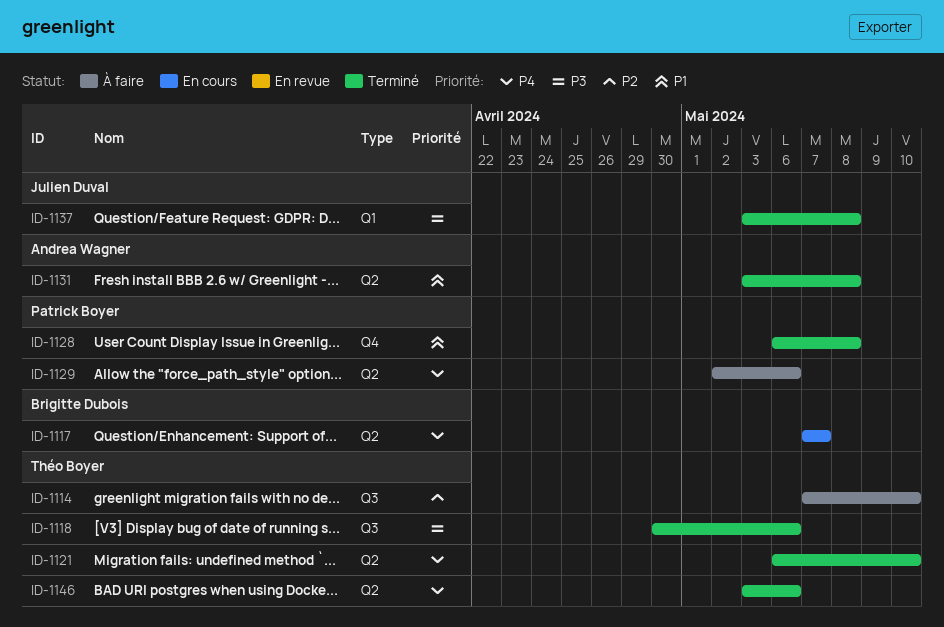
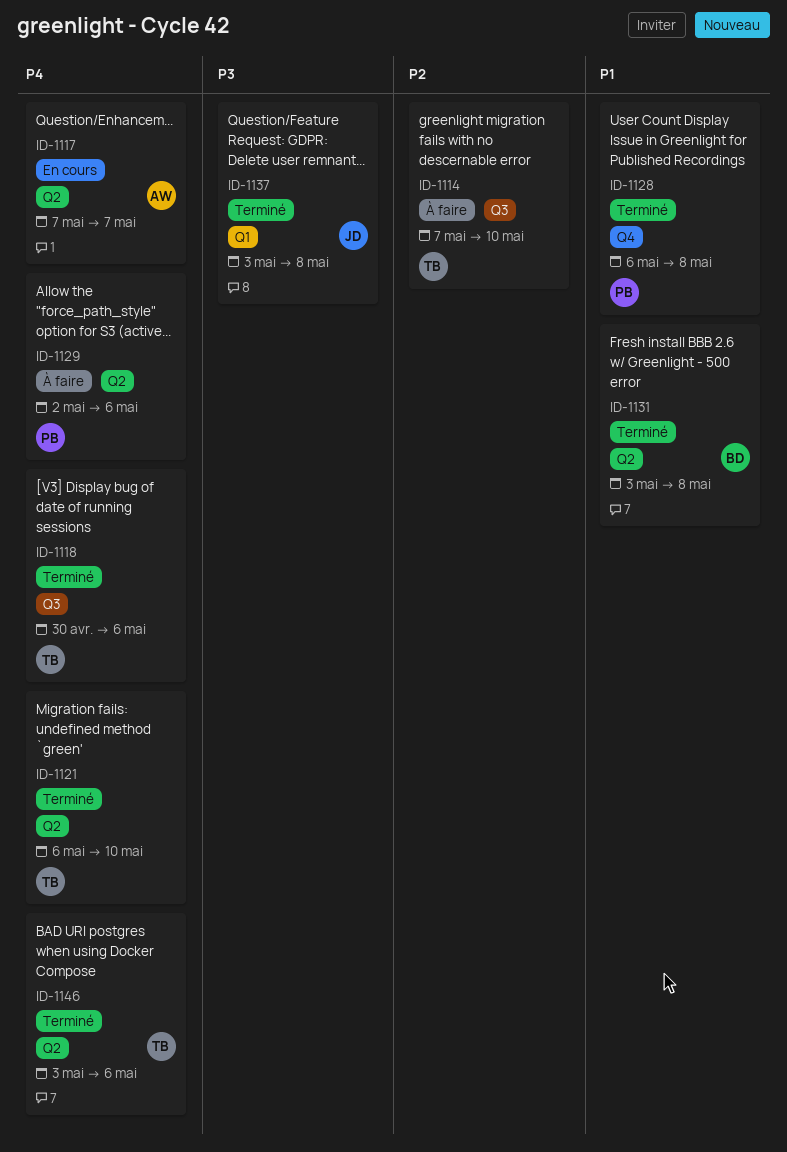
ID-1117, owner: Brigitte Dubois -> Andrea Wagner
ID-1118, priority: P3 -> P4
ID-1131, owner: Andrea Wagner -> Brigitte Dubois

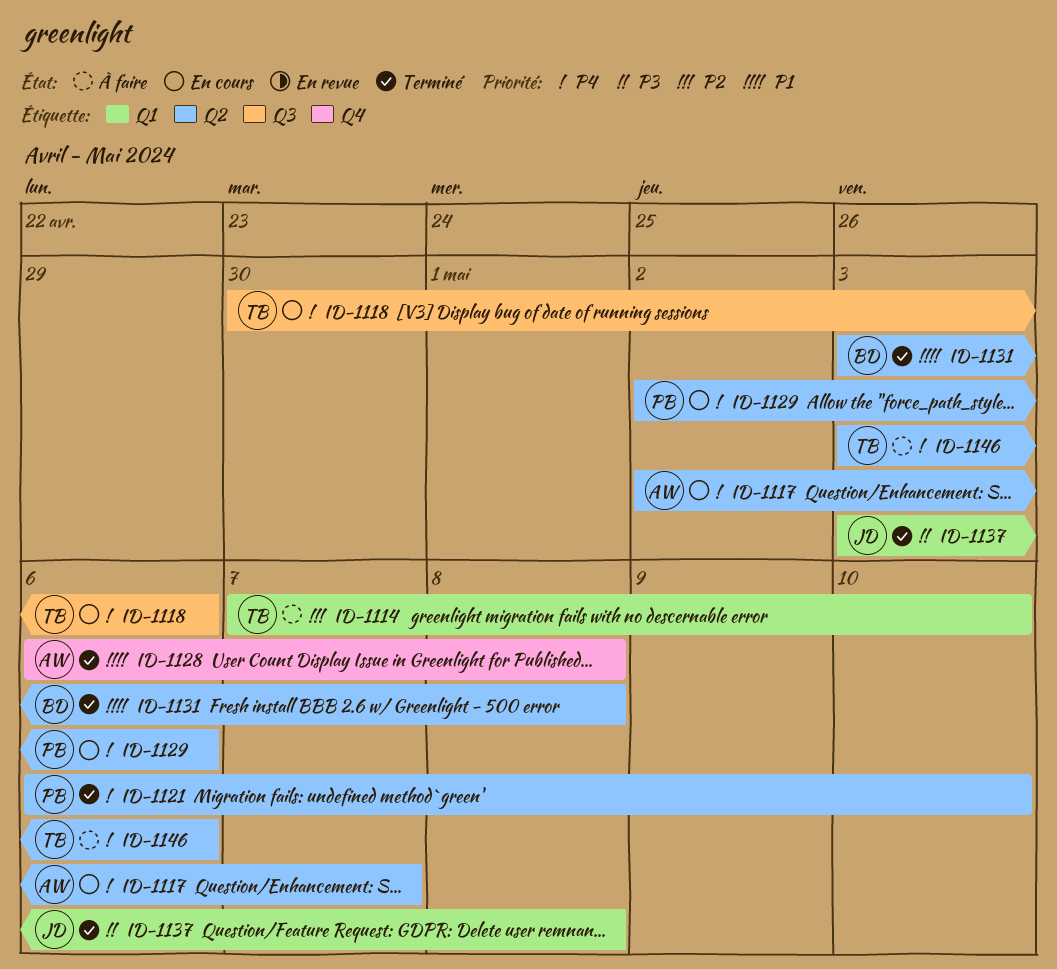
ID-1114, label: Q3 -> Q1
ID-1117, start: May 7 -> May 2
ID-1118, status: Terminé -> En cours
ID-1121, owner: TB -> PB
ID-1128, owner: PB -> AW
ID-1129, status: À faire -> En cours
ID-1146, status: Terminé -> À faire

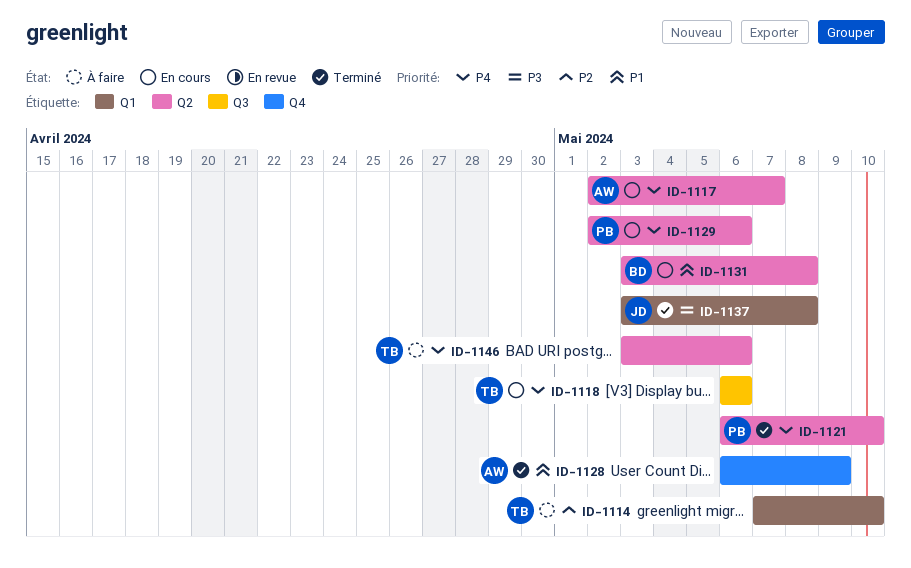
ID-1118, start: Apr 30 -> May 6
ID-1128, due: May 8 -> May 9
ID-1131, status: Terminé -> En cours

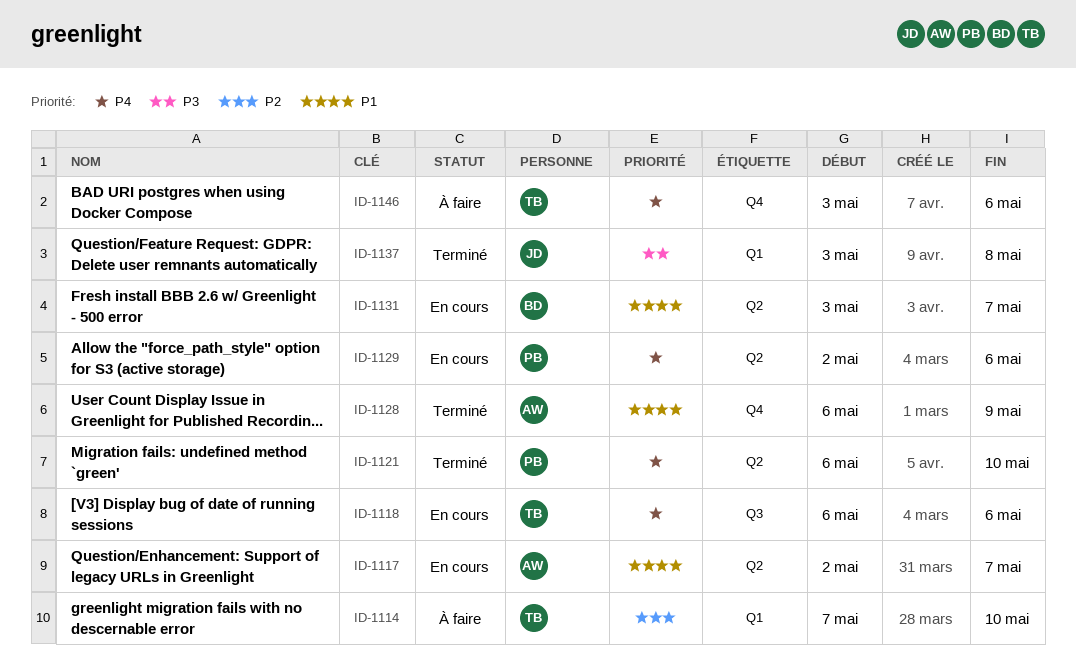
ID-1117, priority: P4 -> P1
ID-1131, due: May 8 -> May 7
ID-1146, label: Q2 -> Q4

